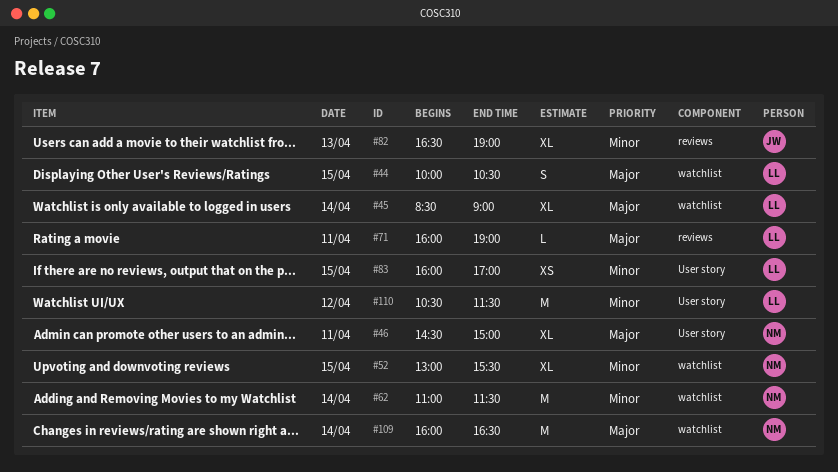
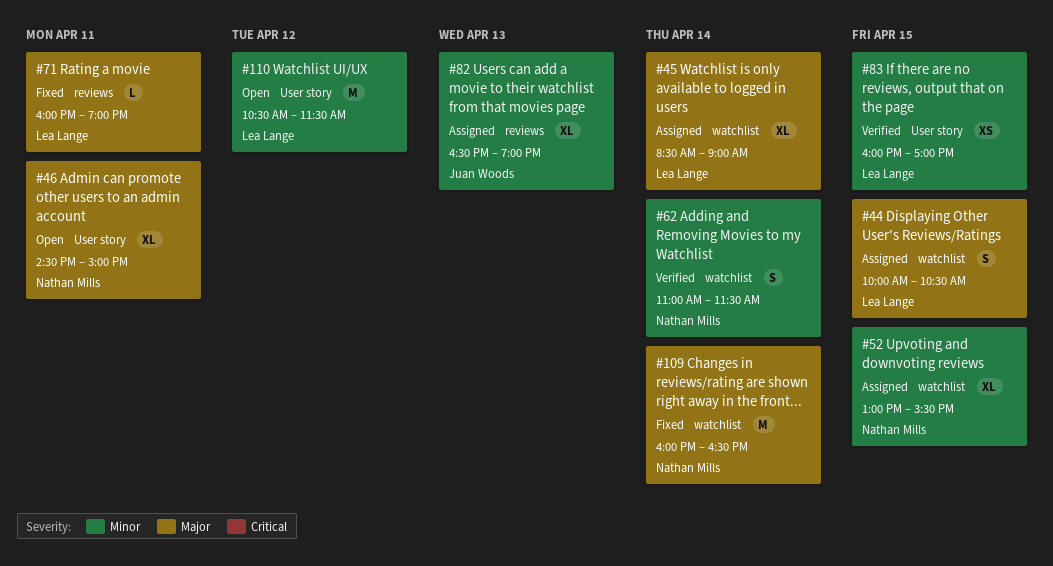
#62, estimate: M -> S

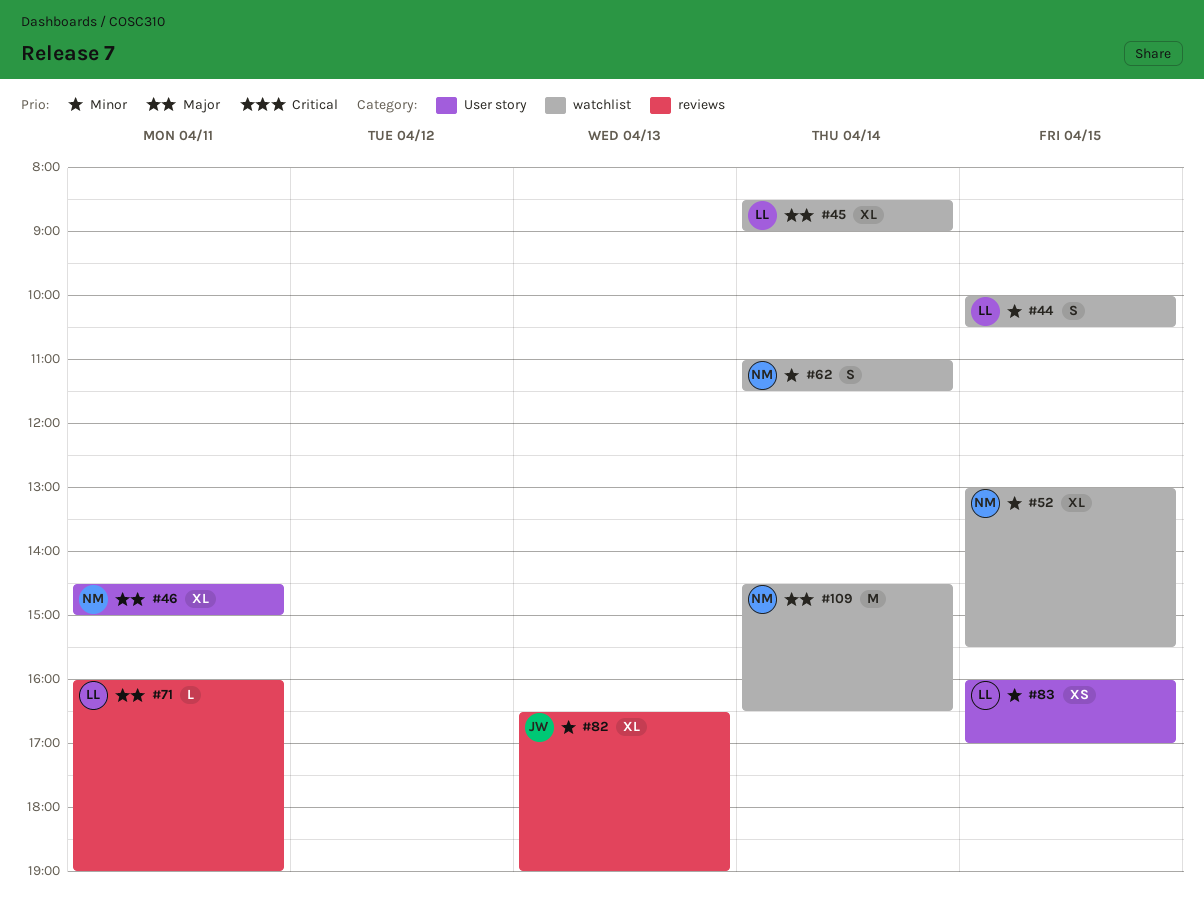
#44, priority: Major -> Minor
#109, begins: 16:00 -> 14:30
#110: present -> none

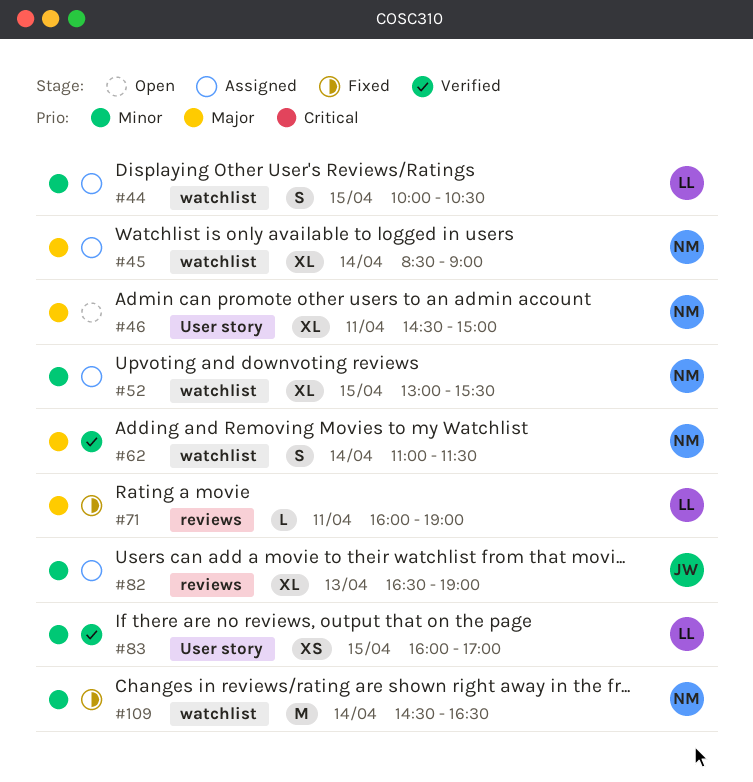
#45, owner: LL -> NM
#62, priority: Minor -> Major
#109, priority: Major -> Minor

